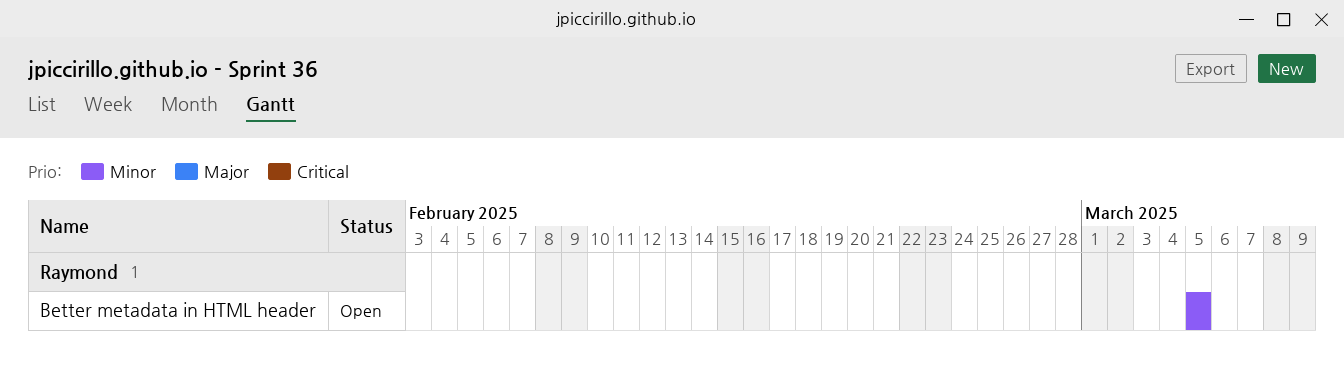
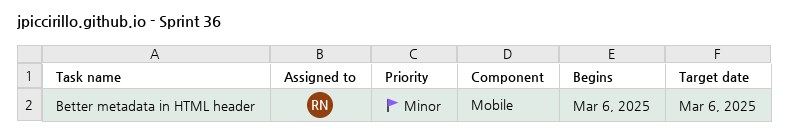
Better metadata in HTML header, start: Mar 5 -> Mar 6
Better metadata in HTML header, due: Mar 5 -> Mar 6

